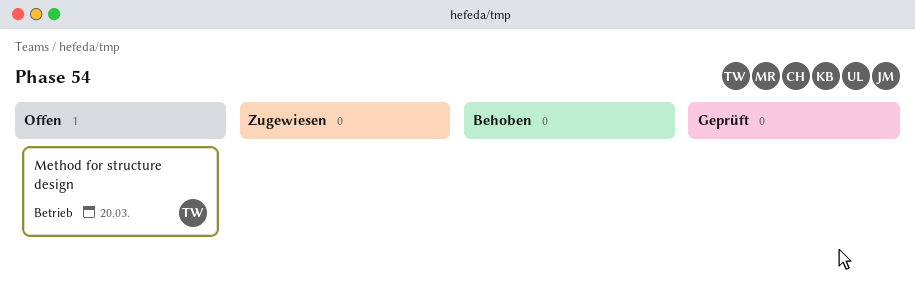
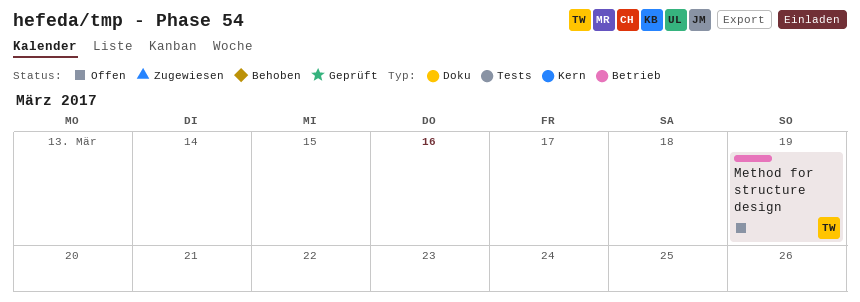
Method for structure design, due: Mar 20 -> Mar 19

